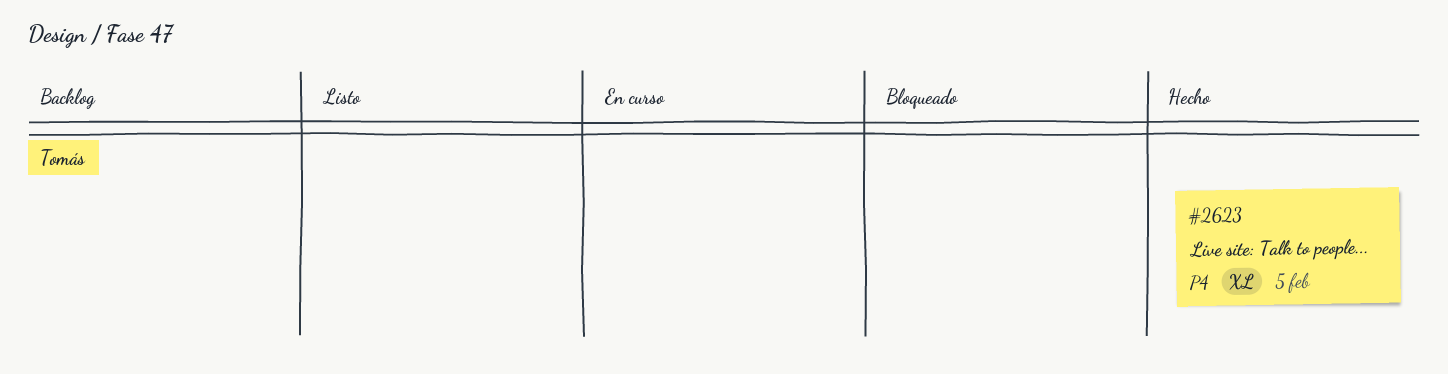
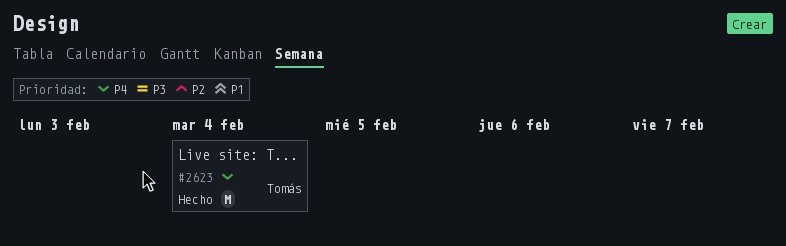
#2623, estimate: XL -> M
#2623, due: Feb 5 -> Feb 4

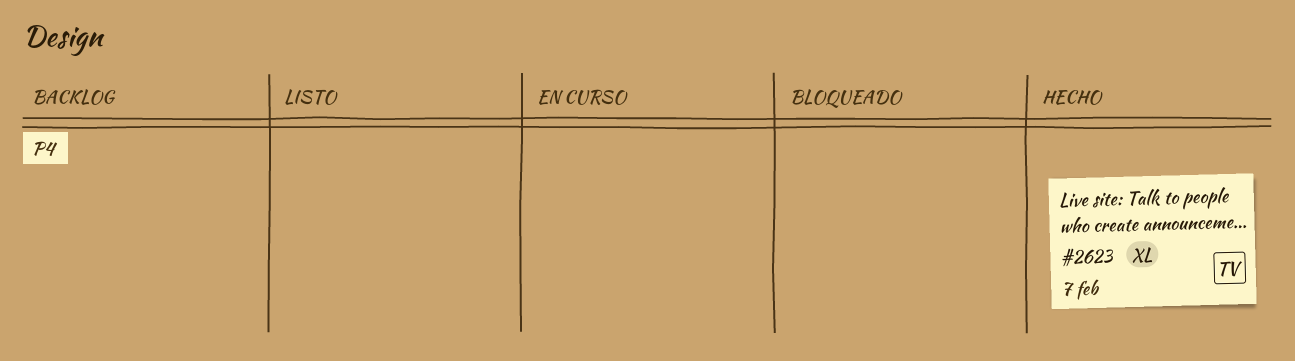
#2623, estimate: M -> XL
#2623, due: Feb 4 -> Feb 7

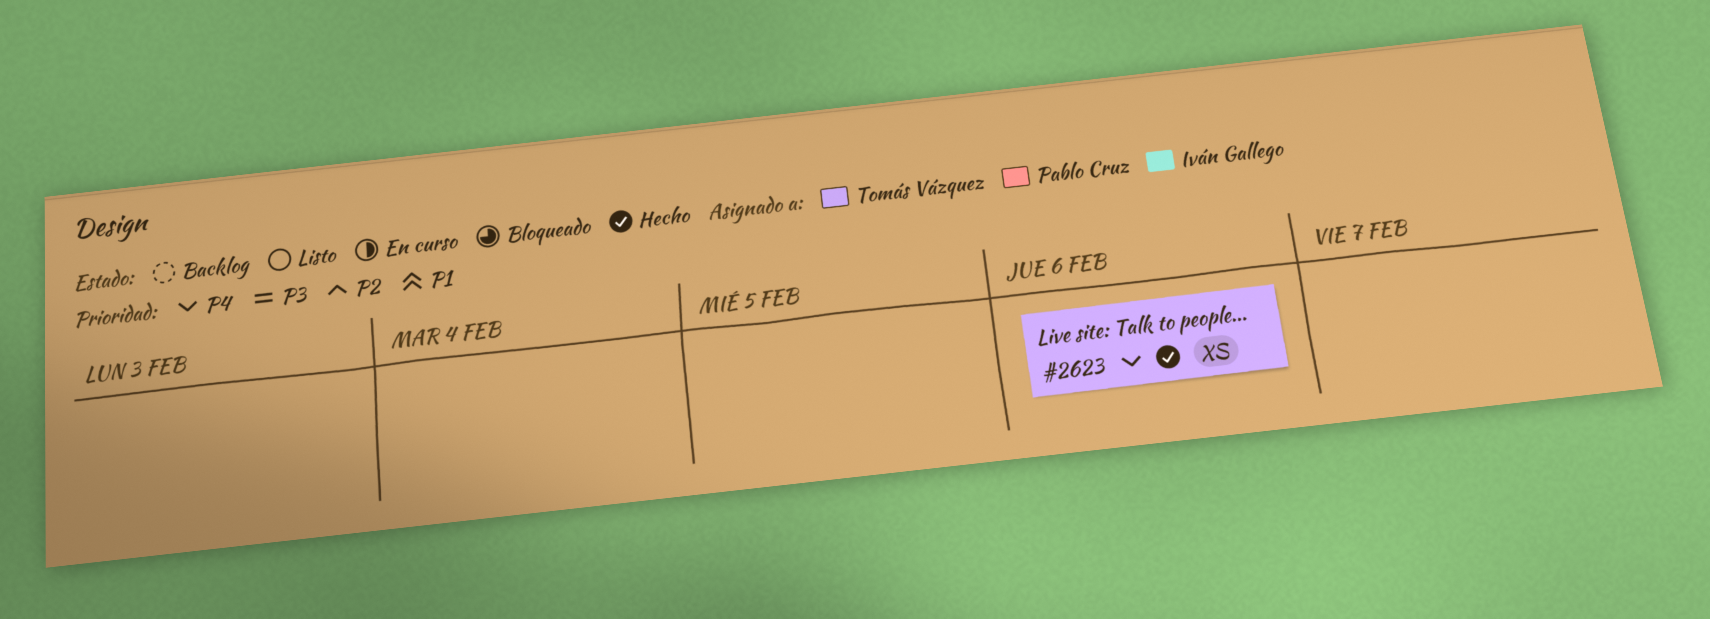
#2623, estimate: XL -> XS
#2623, due: Feb 7 -> Feb 6

